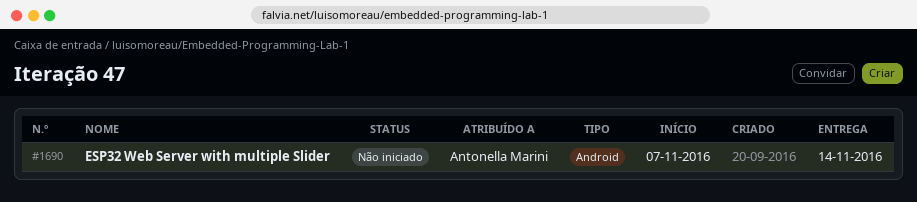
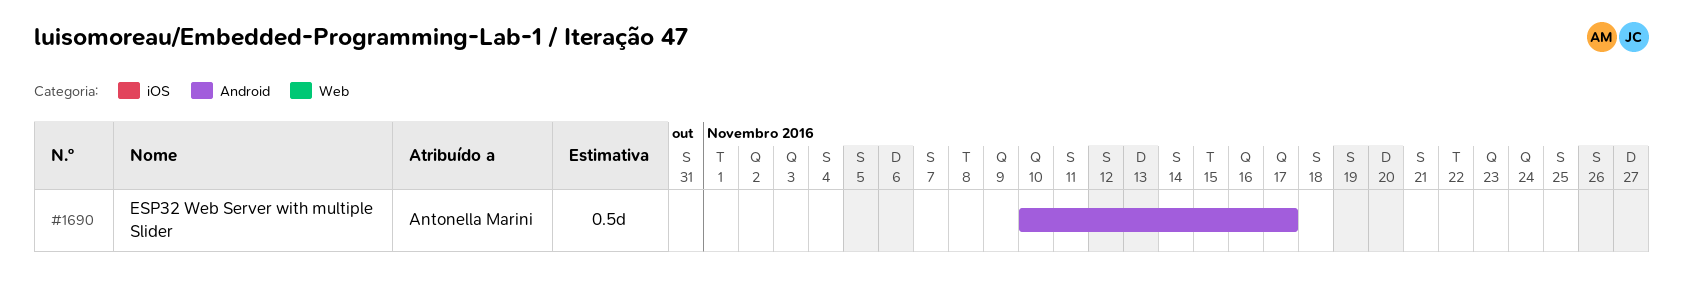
#1690, start: Nov 7 -> Nov 10
#1690, due: Nov 14 -> Nov 17

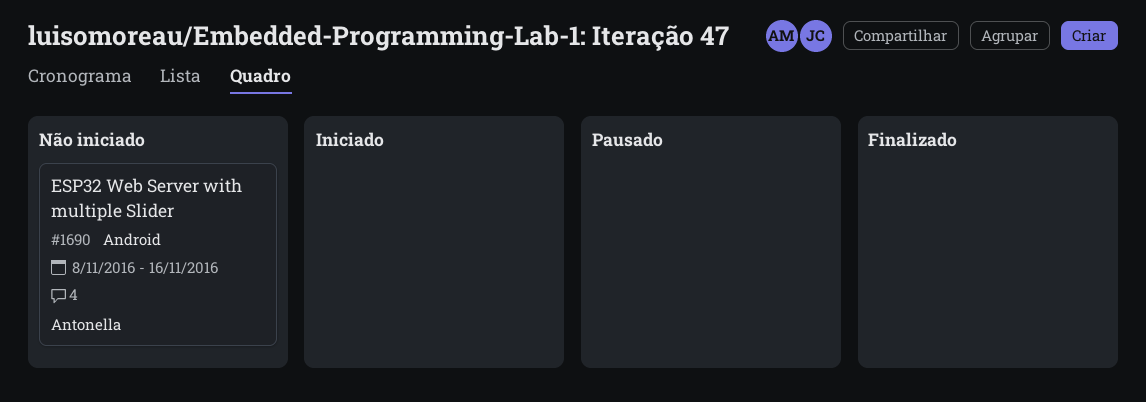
#1690, start: Nov 10 -> Nov 8
#1690, due: Nov 17 -> Nov 16

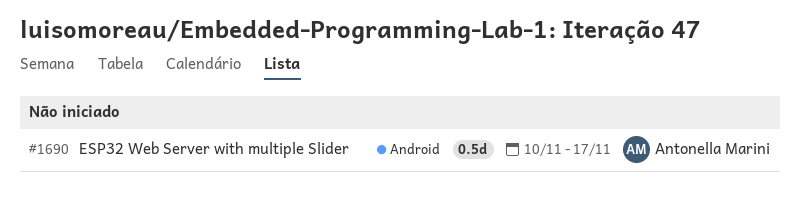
#1690, start: Nov 8 -> Nov 10
#1690, due: Nov 16 -> Nov 17

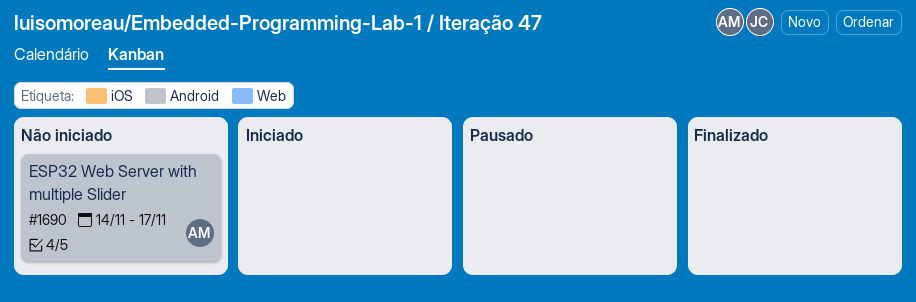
#1690, start: Nov 10 -> Nov 14

